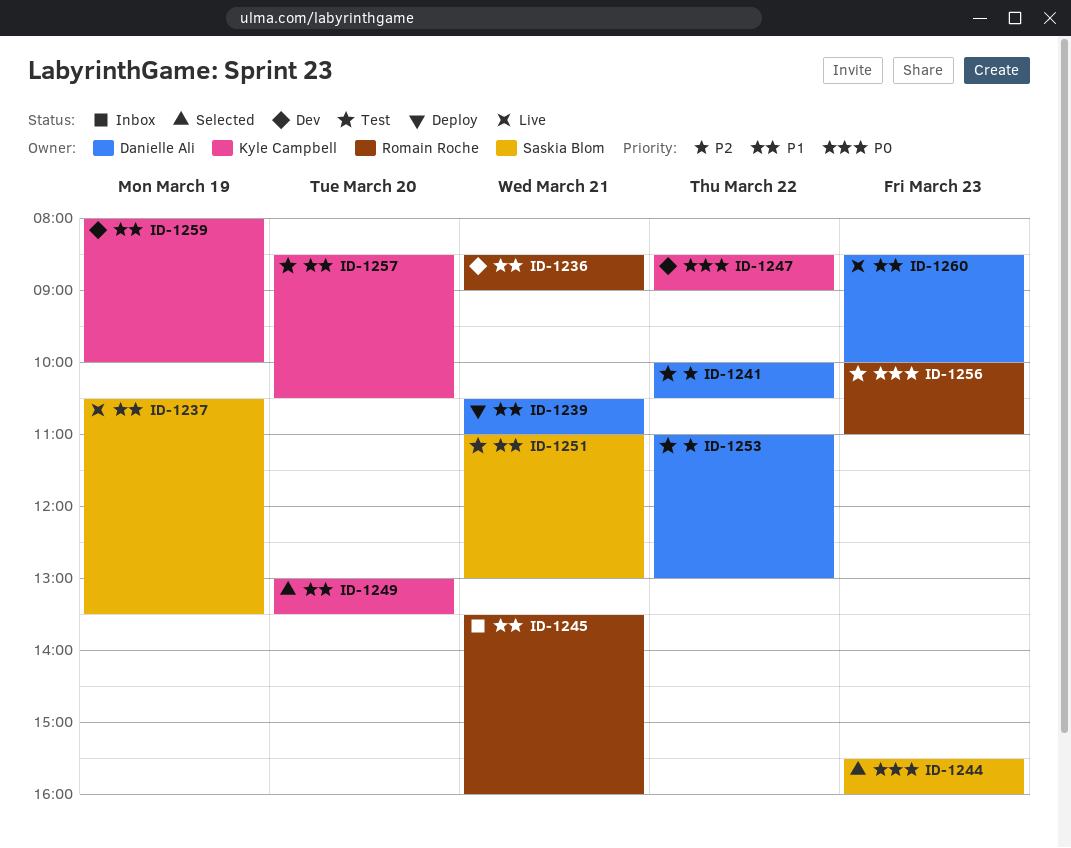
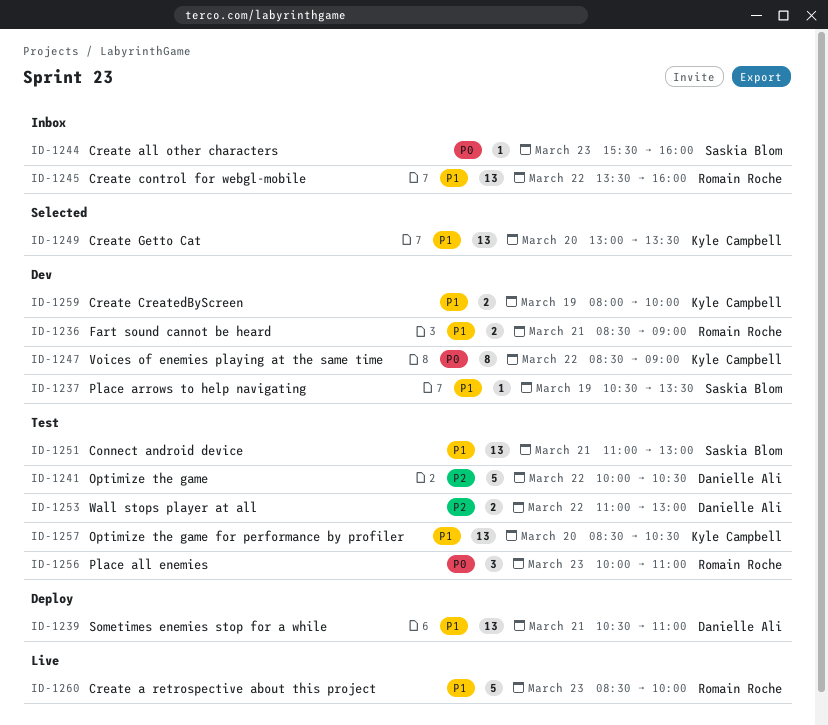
ID-1237, status: Live -> Dev
ID-1244, status: Selected -> Inbox
ID-1245, day: Mar 21 -> Mar 22
ID-1260, owner: Danielle Ali -> Romain Roche

